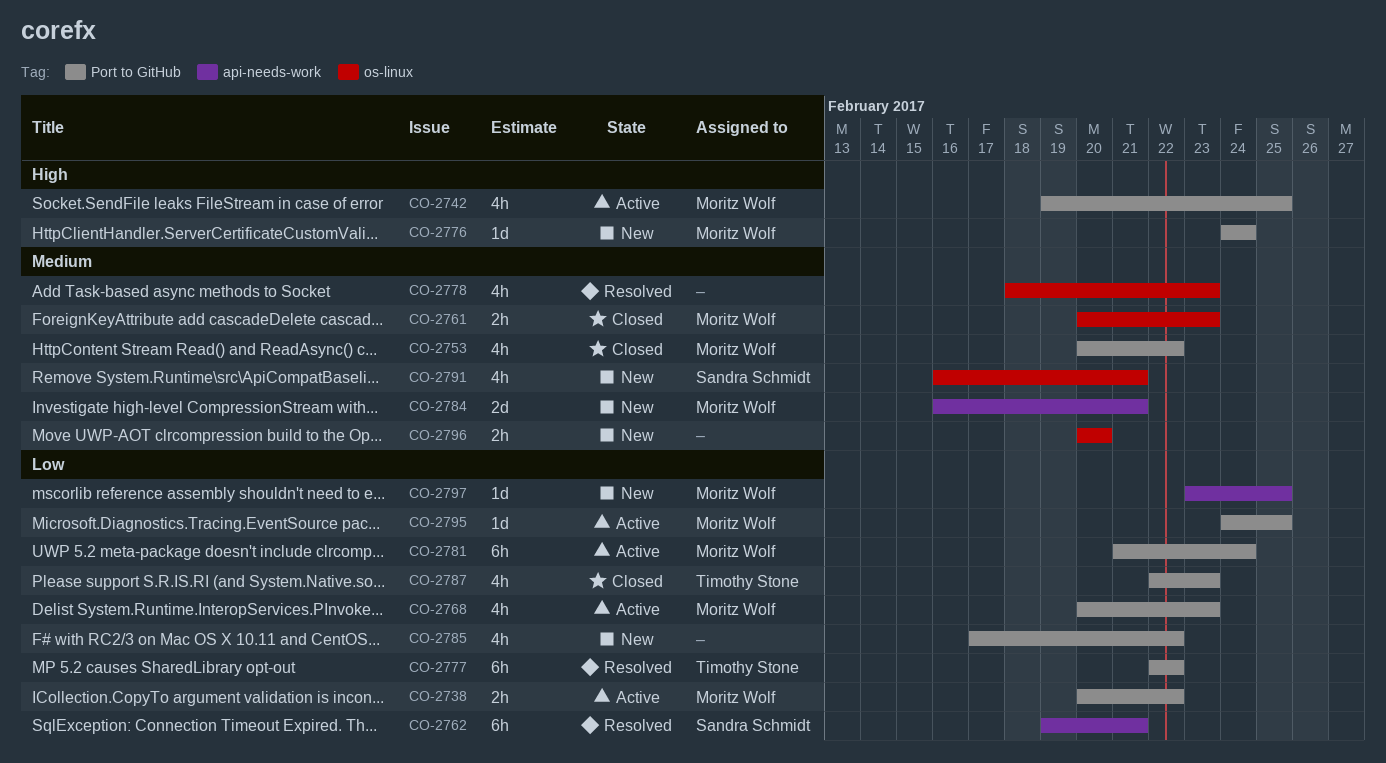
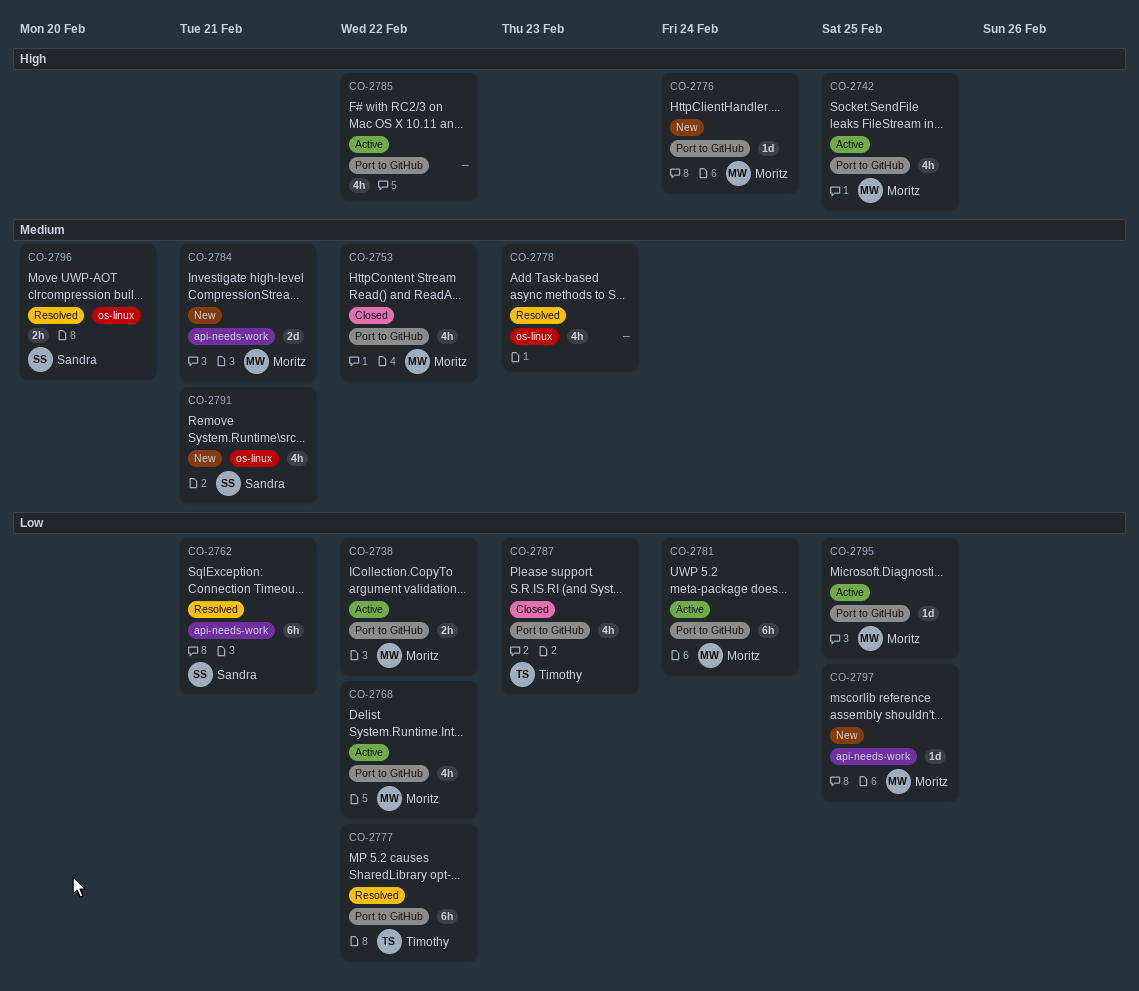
CO-2761: present -> none
CO-2768, due: Feb 23 -> Feb 22
CO-2785, status: New -> Active
CO-2785, priority: Low -> High
CO-2796, status: New -> Resolved
CO-2796, owner: none -> Sandra Schmidt

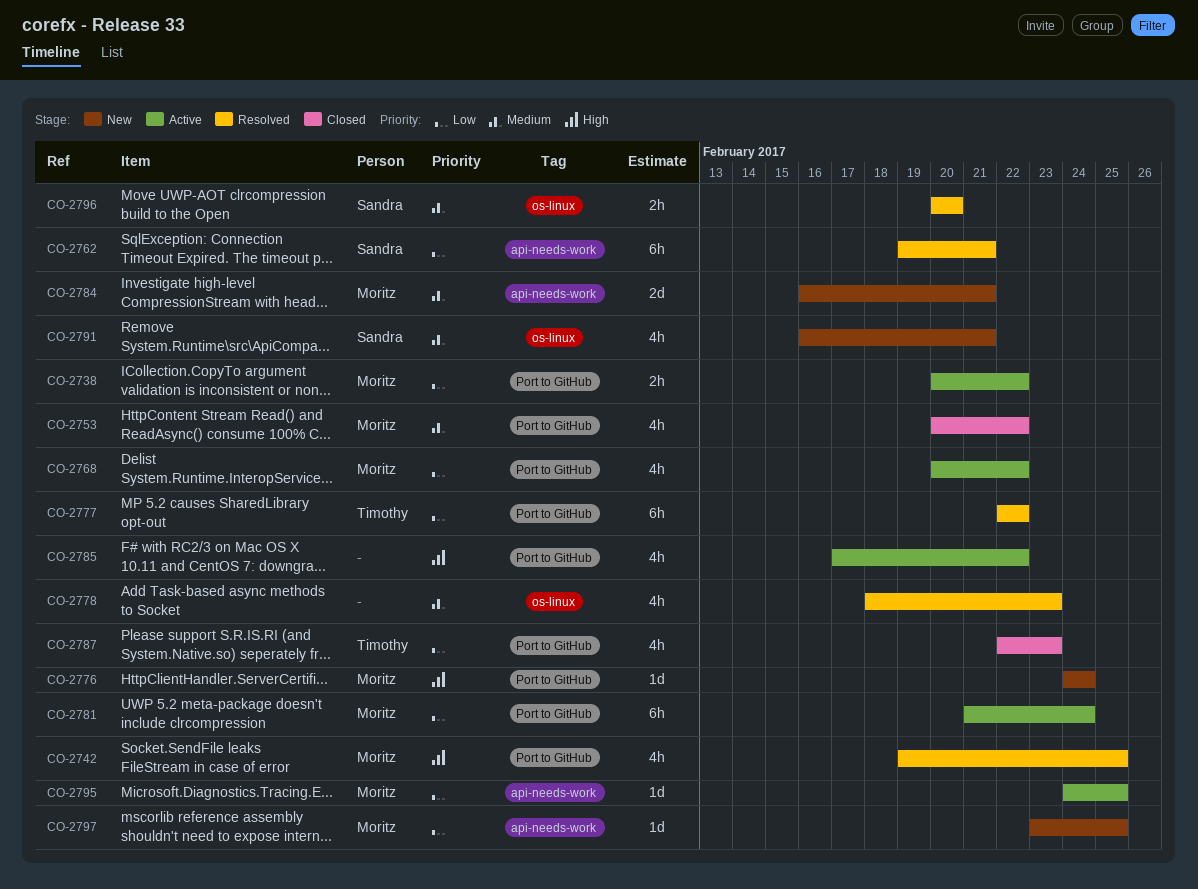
CO-2742, status: Active -> Resolved
CO-2795, label: Port to GitHub -> api-needs-work

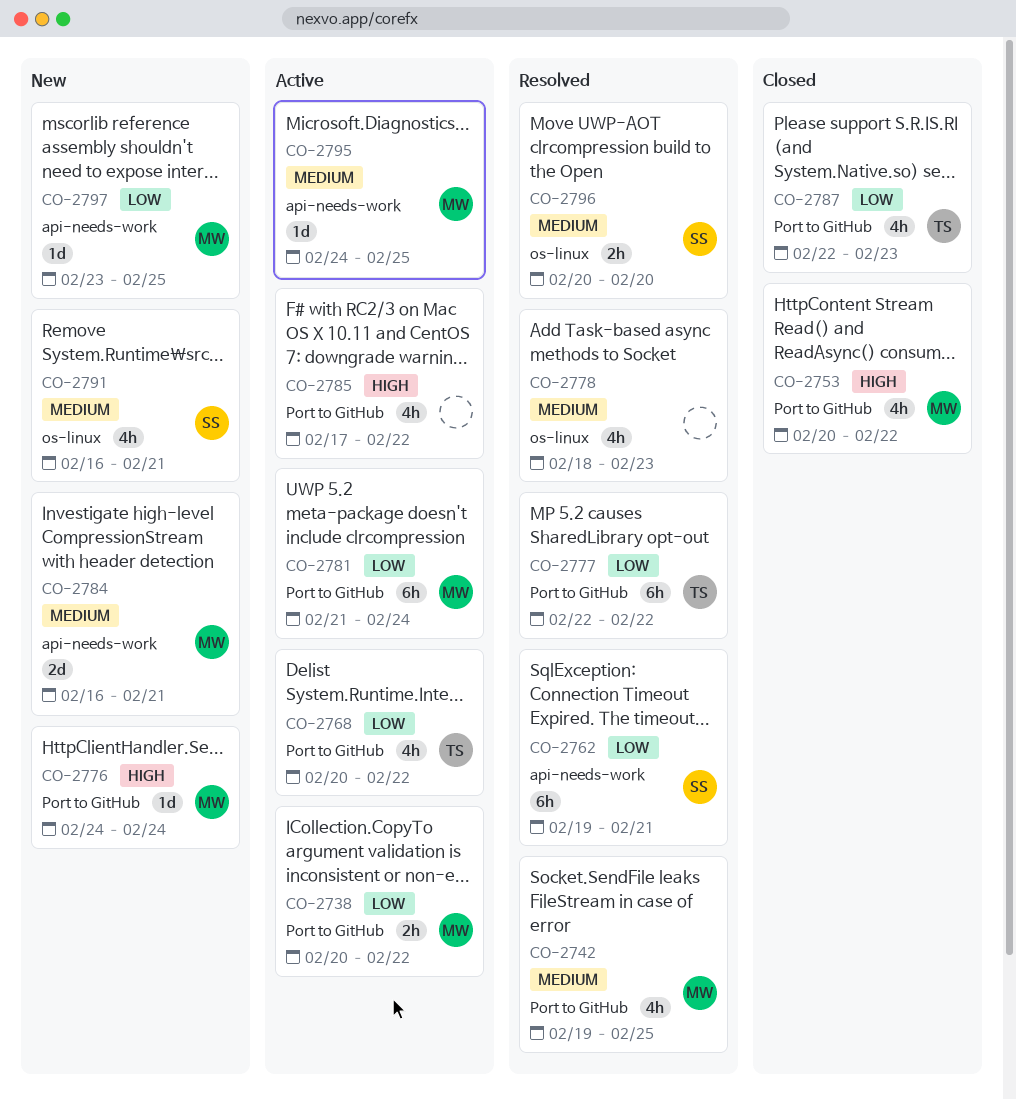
CO-2742, priority: High -> Medium
CO-2753, priority: Medium -> High
CO-2768, owner: Moritz -> Timothy
CO-2795, priority: Low -> Medium

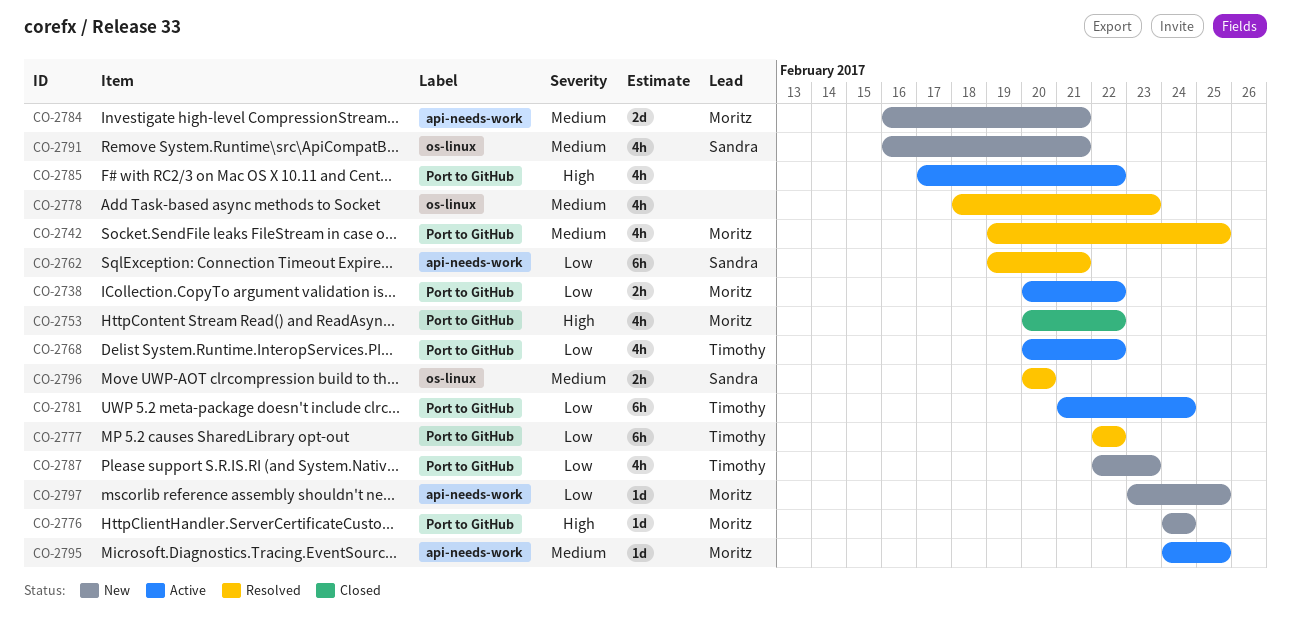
CO-2781, owner: Moritz -> Timothy
CO-2787, status: Closed -> New

